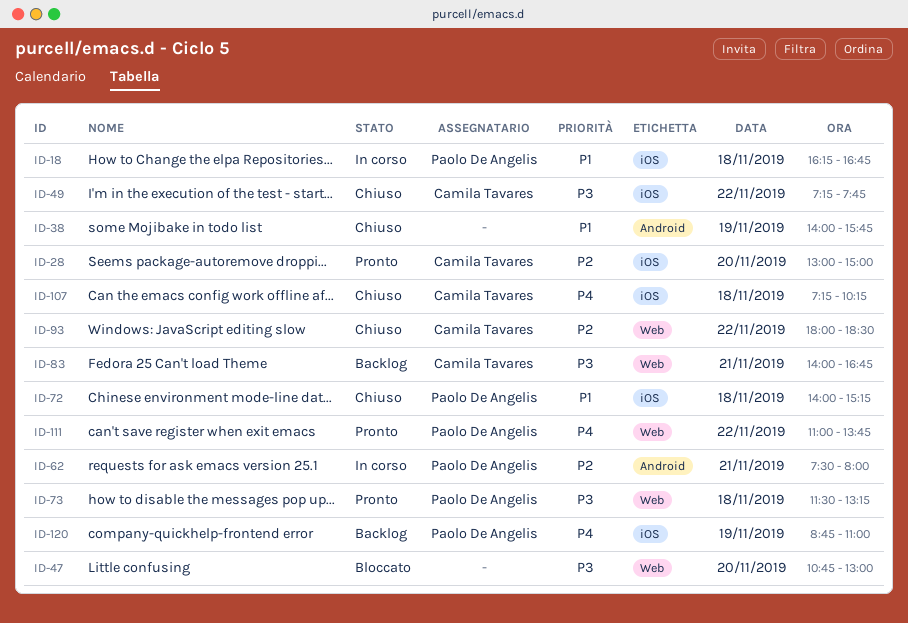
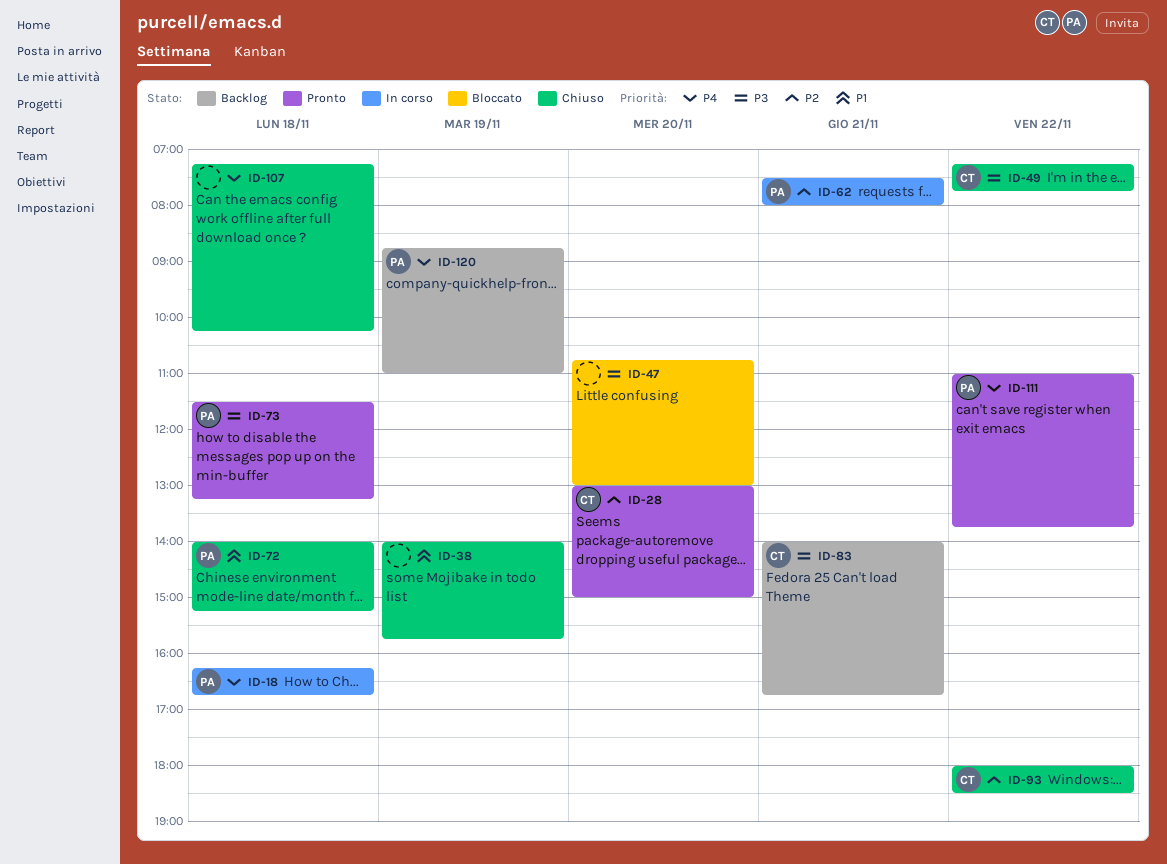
ID-18, priority: P1 -> P4
ID-107, owner: Camila Tavares -> none

